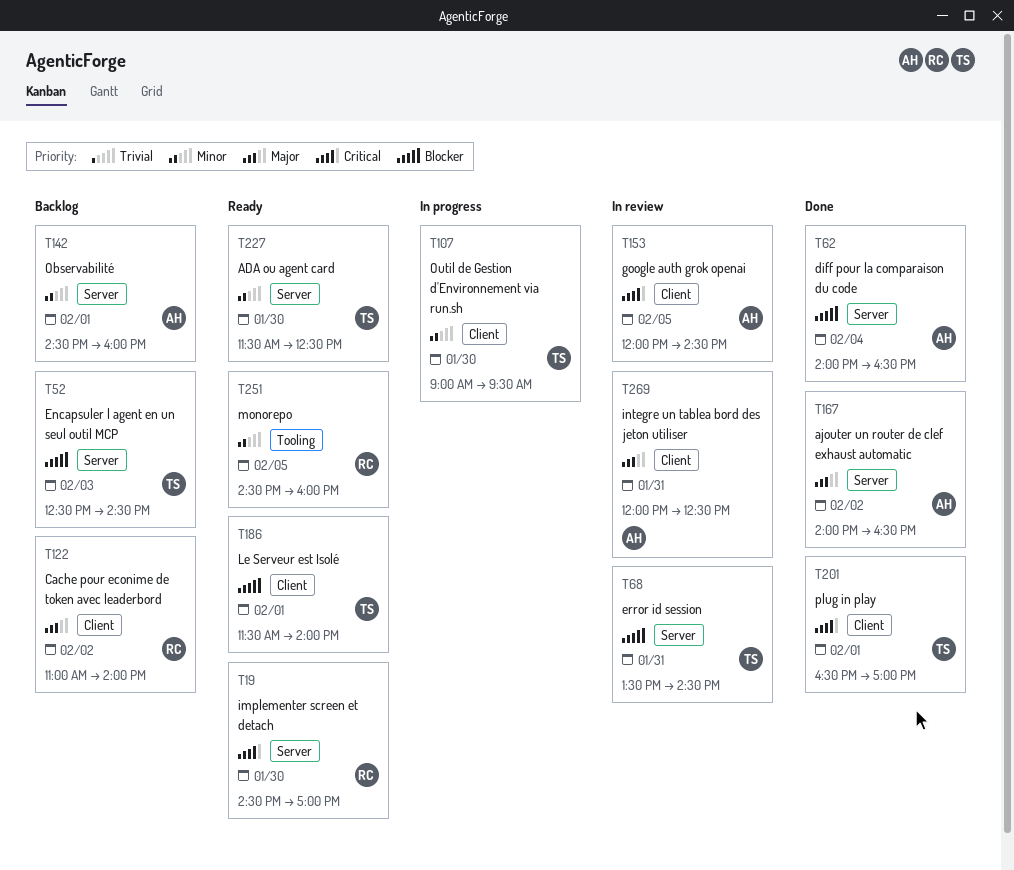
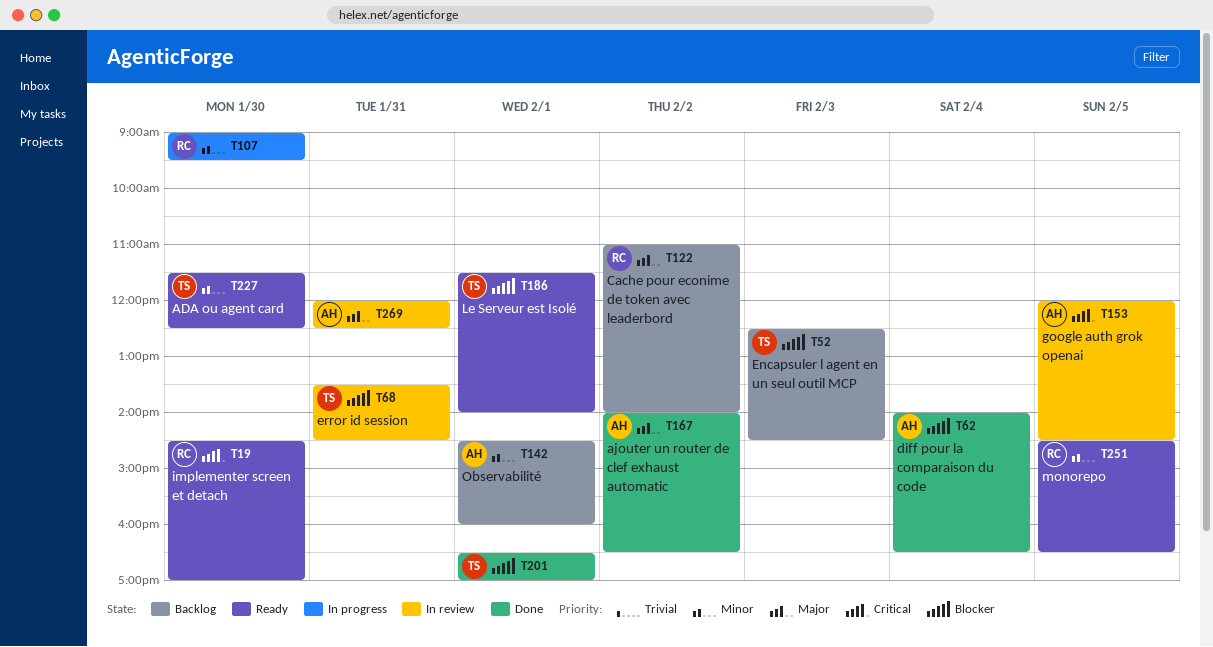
T107, owner: TS -> RC
T201, priority: Critical -> Blocker
T251, ends: 16:00 -> 16:30

